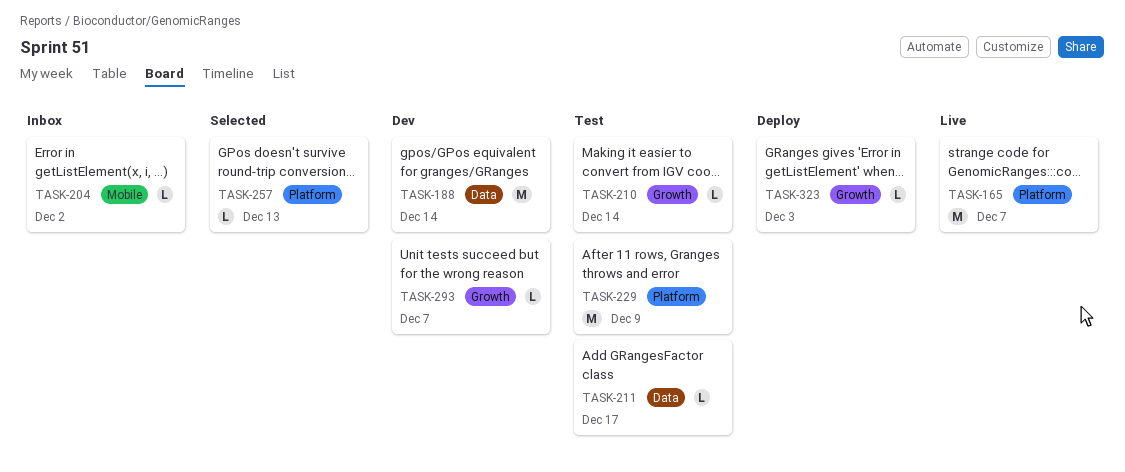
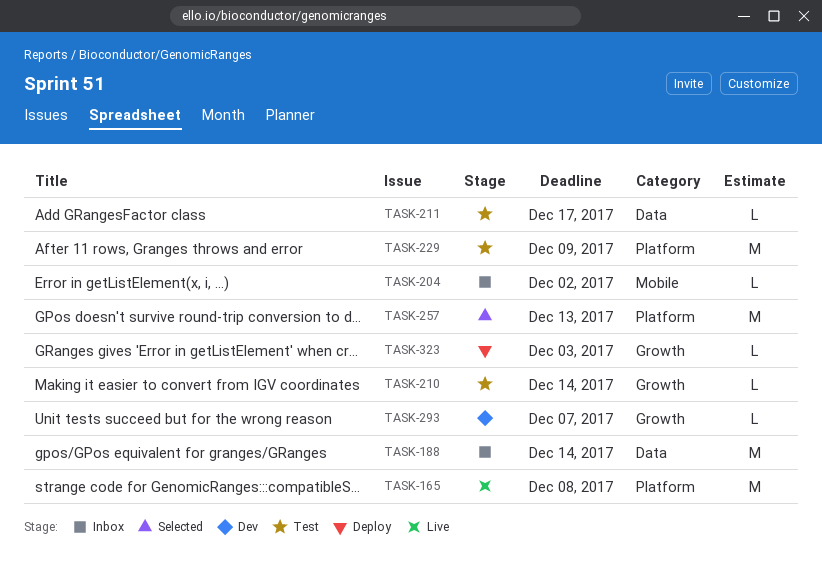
TASK-165, due: Dec 7 -> Dec 8
TASK-188, status: Dev -> Inbox
TASK-257, estimate: L -> M

